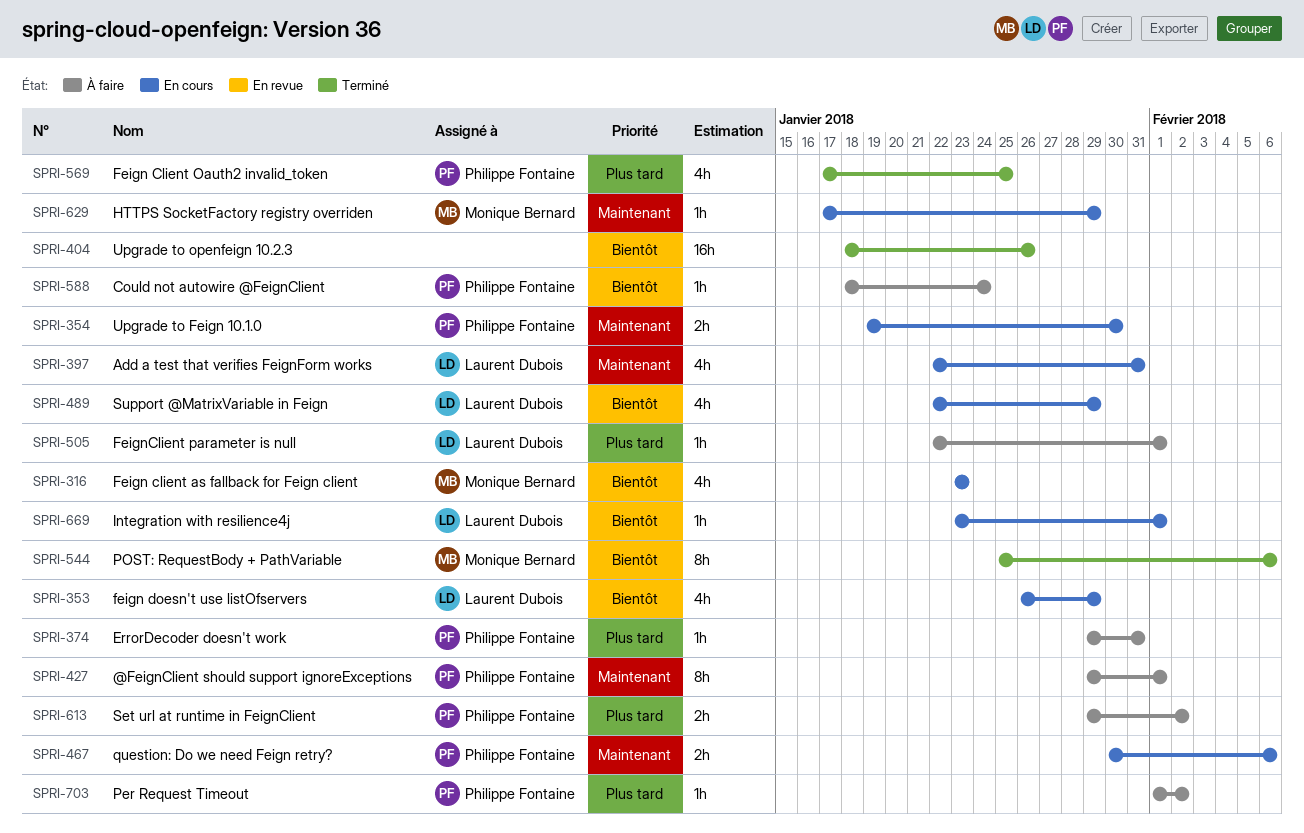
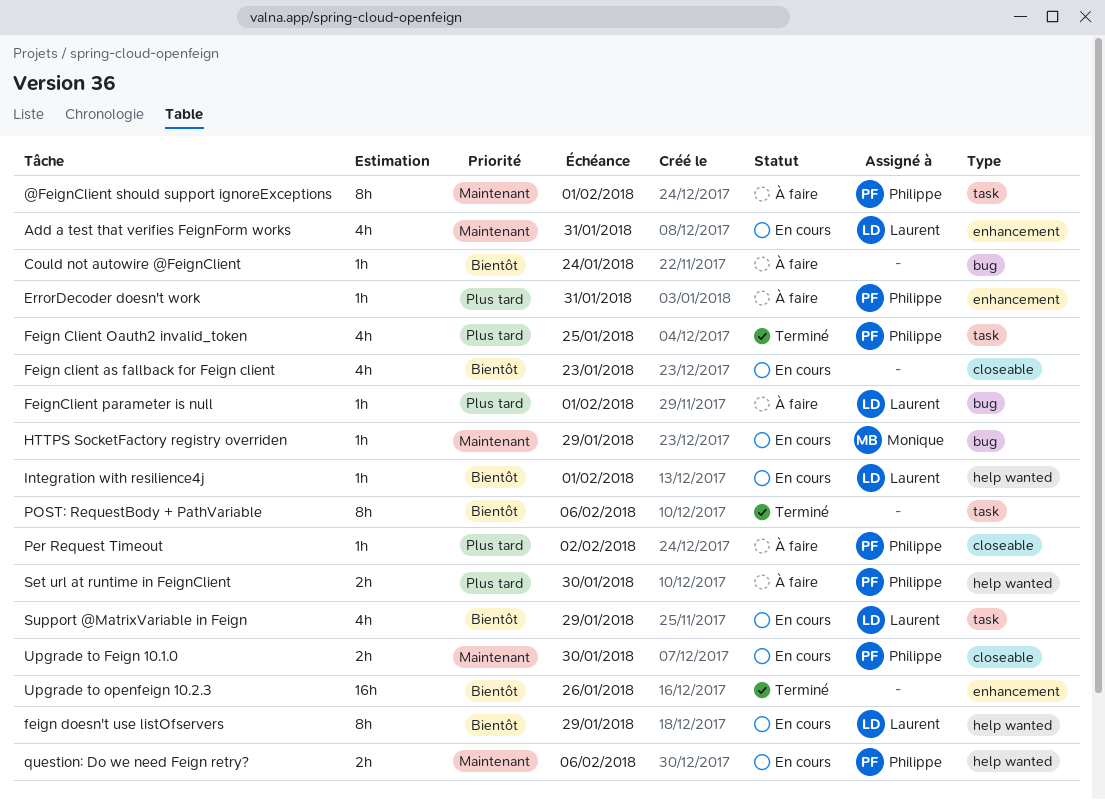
Could not autowire @FeignClient, owner: Philippe Fontaine -> none
Feign client as fallback for Feign client, owner: Monique Bernard -> none
feign doesn't use listOfservers, estimate: 4h -> 8h
POST: RequestBody + PathVariable, owner: Monique Bernard -> none
Set url at runtime in FeignClient, due: Feb 2 -> Jan 30

